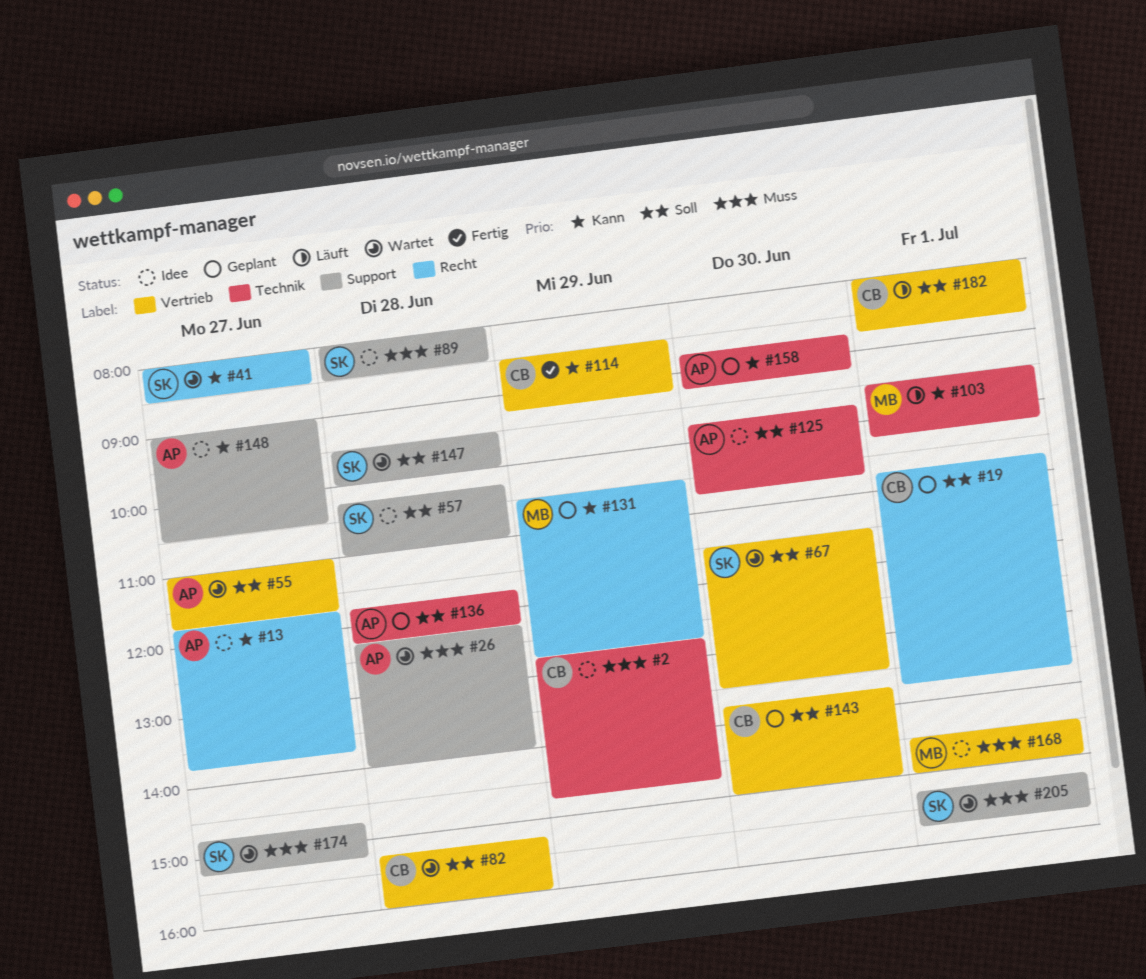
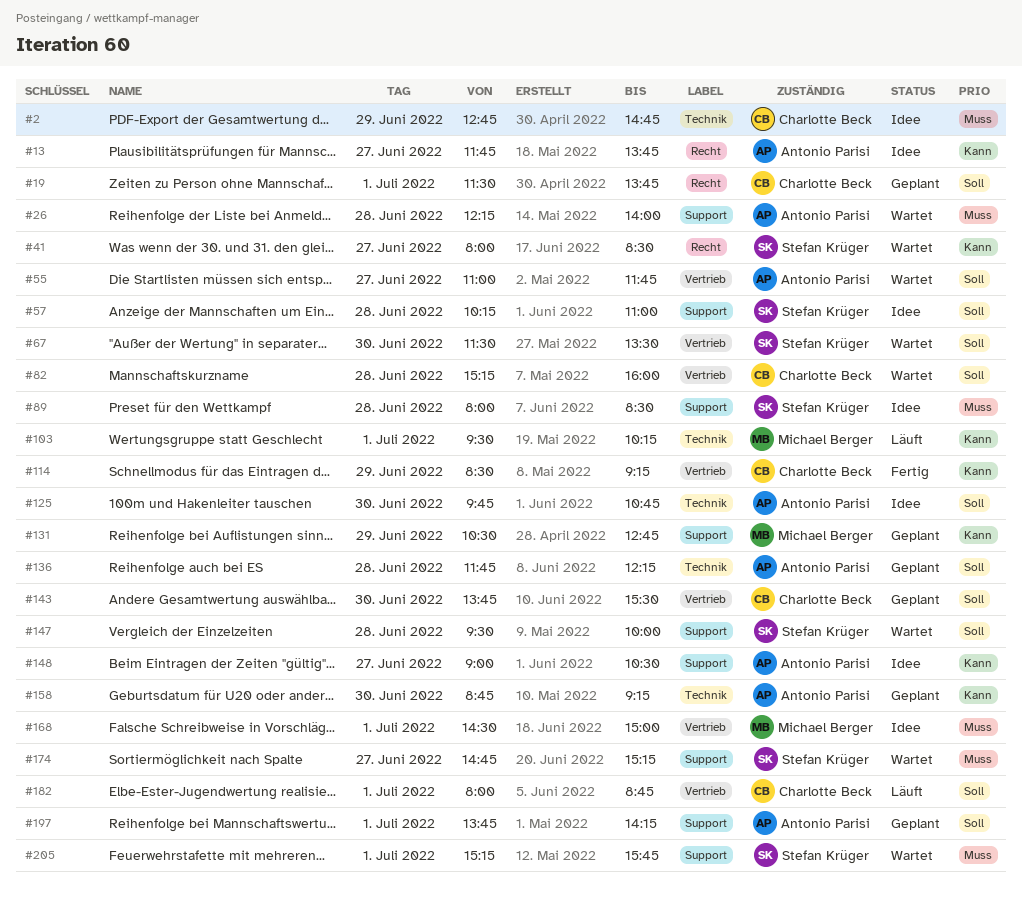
#19, begins: 10:45 -> 11:30
#131, label: Recht -> Support
#143, ends: 15:00 -> 15:30
#197: none -> present

